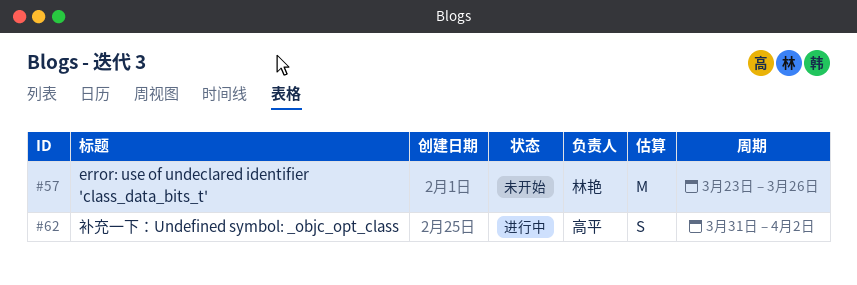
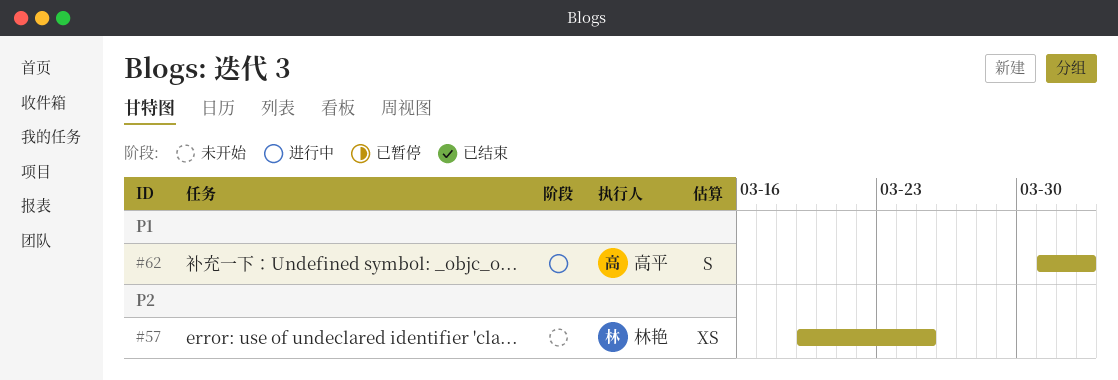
#57, estimate: M -> XS
#57, start: Mar 23 -> Mar 19
#57, due: Mar 26 -> Mar 25

